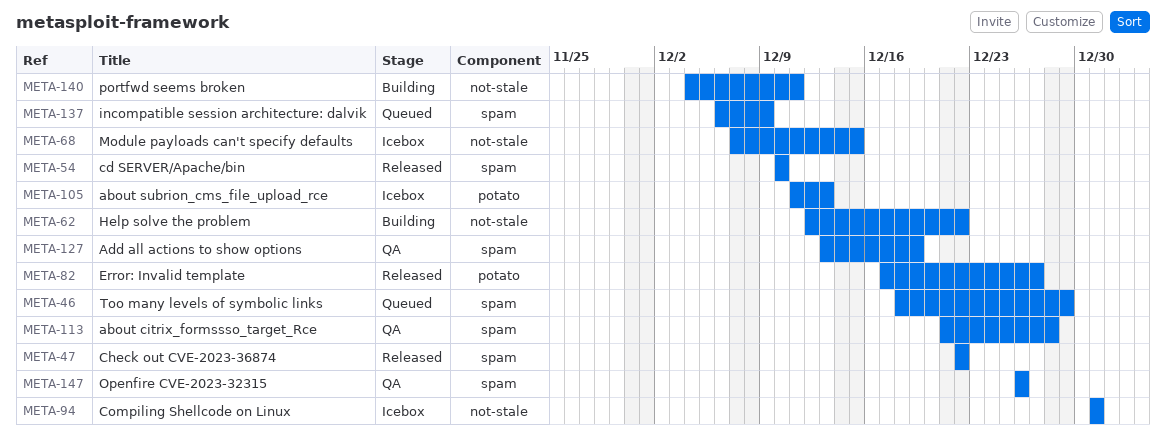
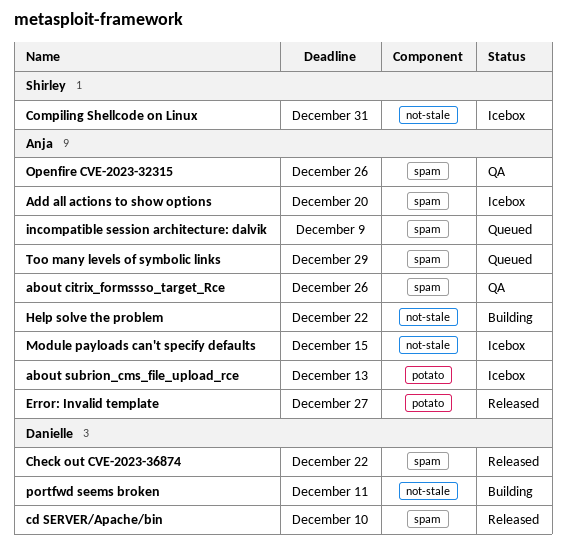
about citrix_formssso_target_Rce, due: Dec 28 -> Dec 26
Add all actions to show options, status: QA -> Icebox
Add all actions to show options, due: Dec 19 -> Dec 20

